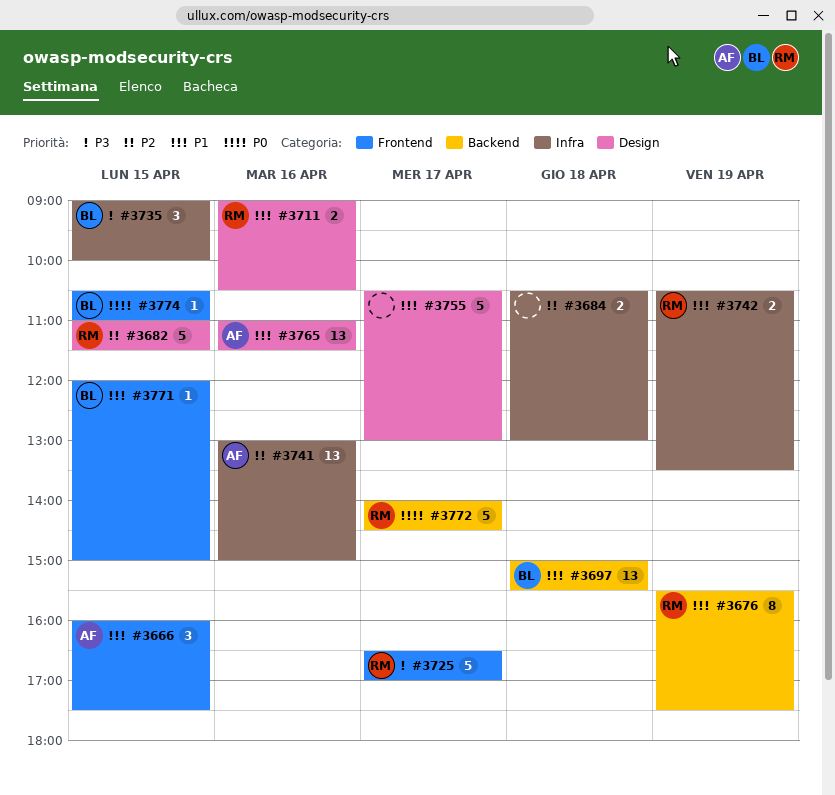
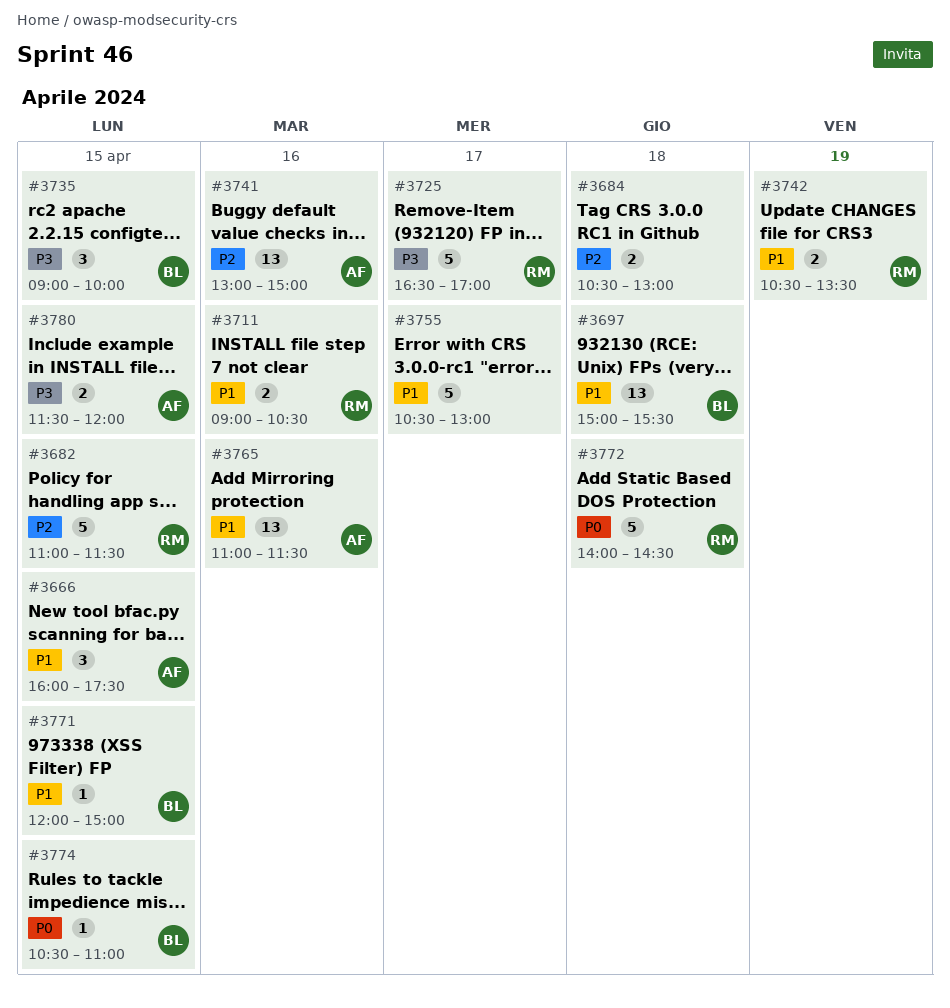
#3676: present -> none
#3772, day: Apr 17 -> Apr 18
#3780: none -> present

